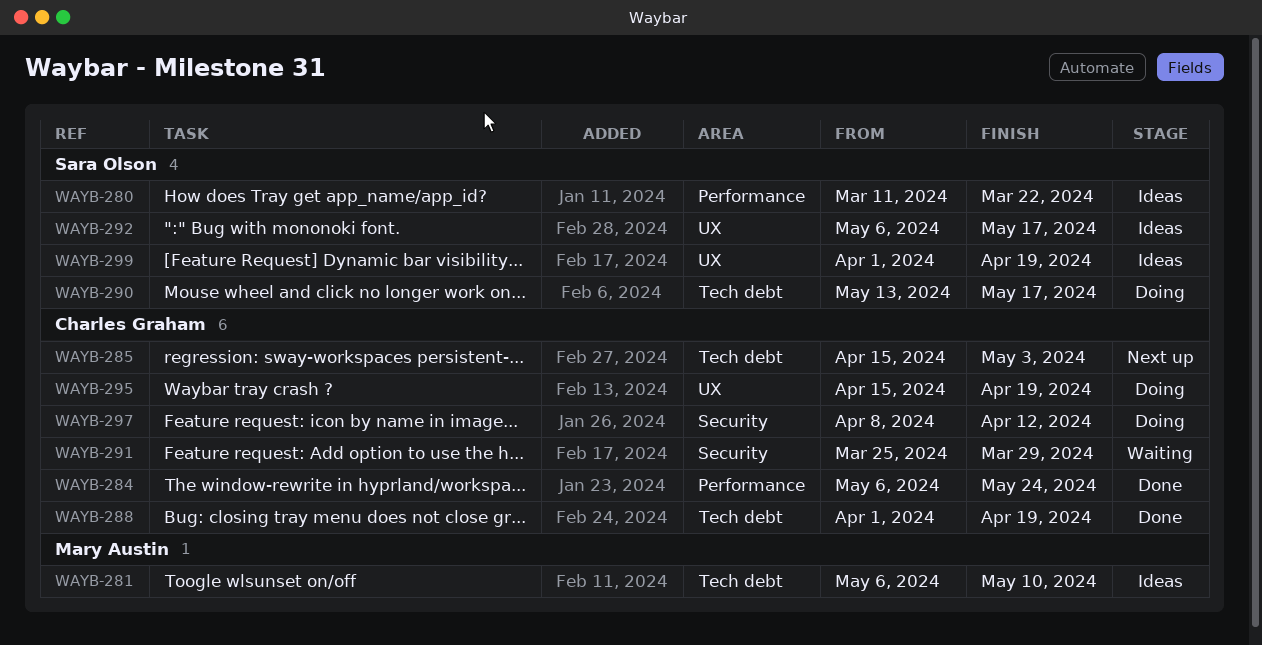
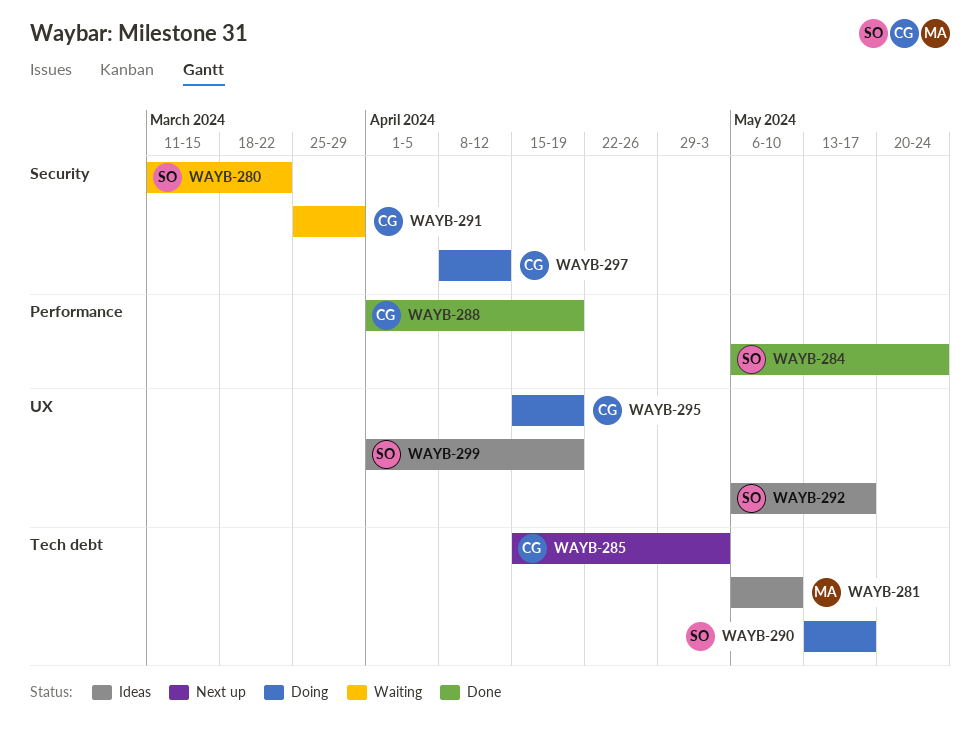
WAYB-280, status: Ideas -> Waiting
WAYB-280, label: Performance -> Security
WAYB-284, owner: Charles Graham -> Sara Olson
WAYB-288, label: Tech debt -> Performance

